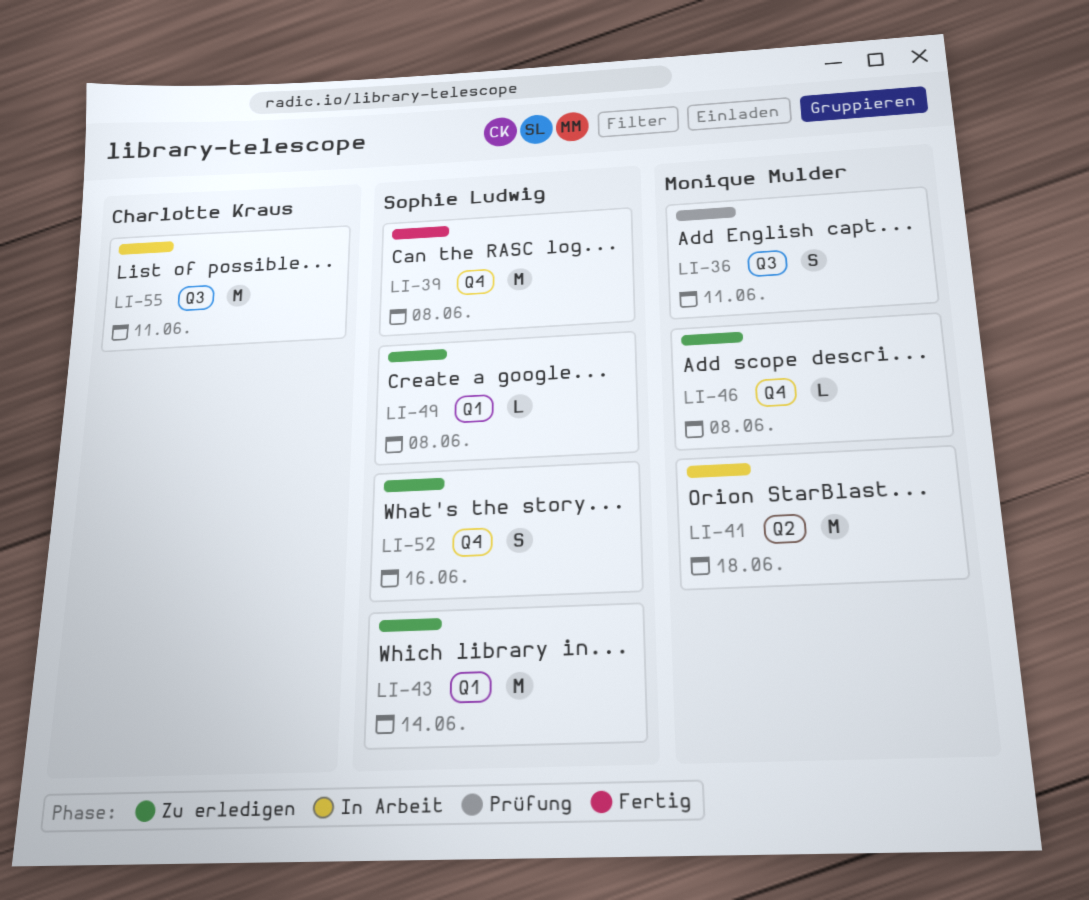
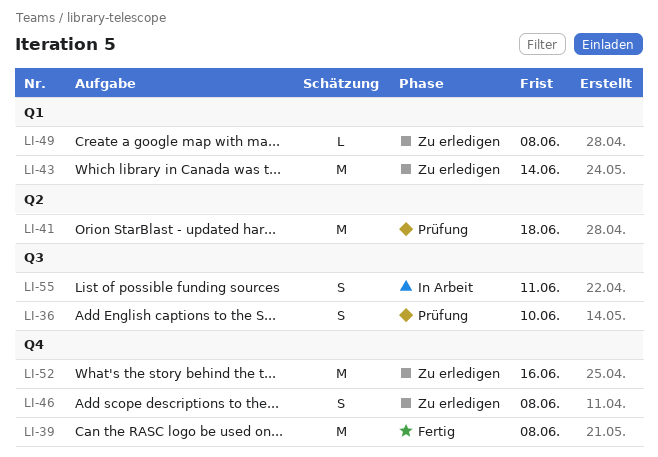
LI-36, due: Jun 11 -> Jun 10
LI-41, status: In Arbeit -> Prüfung
LI-46, estimate: L -> S
LI-52, estimate: S -> M
LI-55, estimate: M -> S

